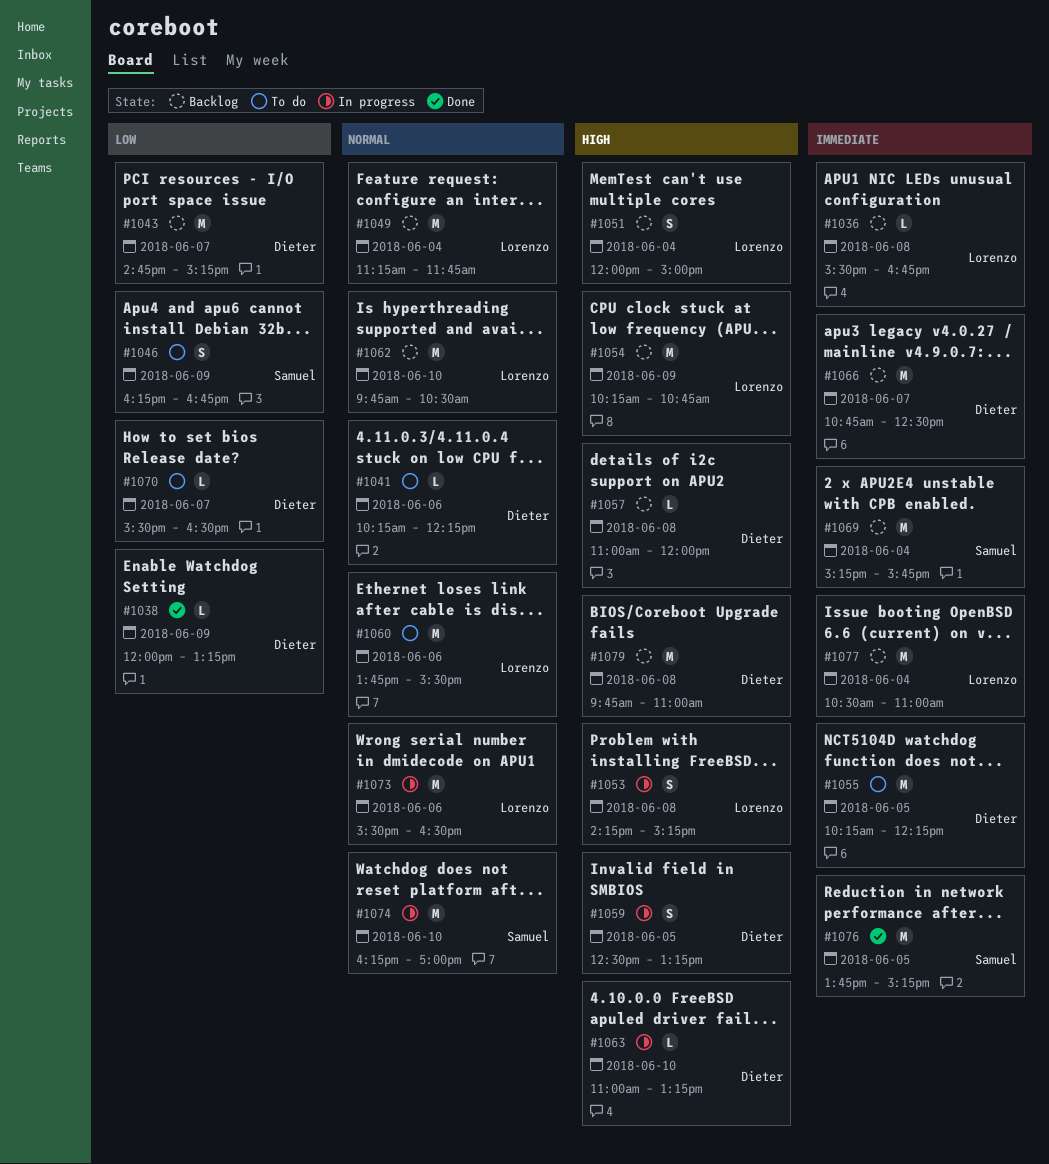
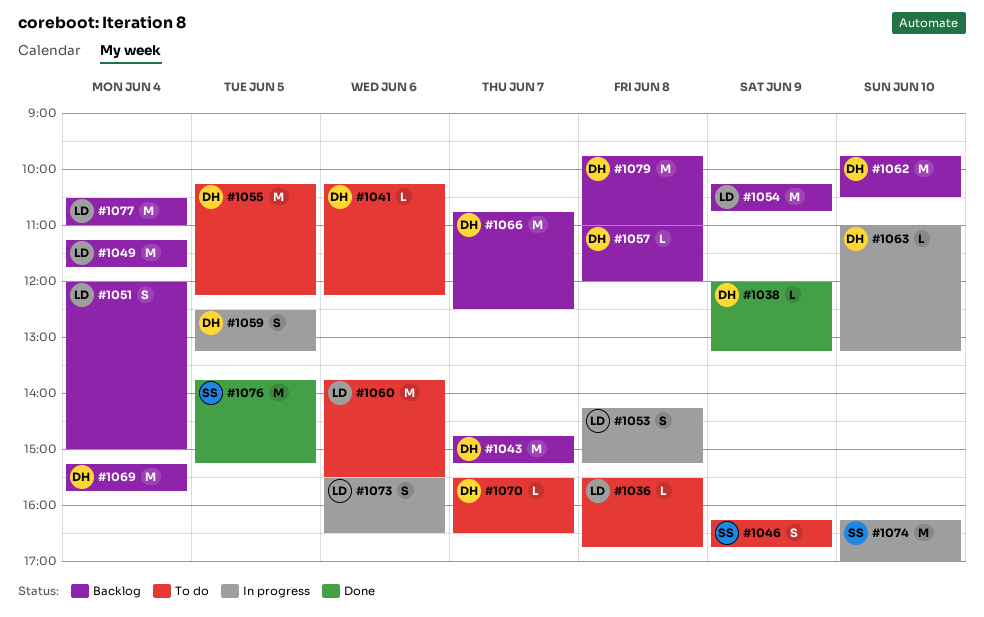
#1036, status: Backlog -> To do
#1062, owner: Lorenzo -> Dieter
#1069, owner: Samuel -> Dieter
#1073, estimate: M -> S

